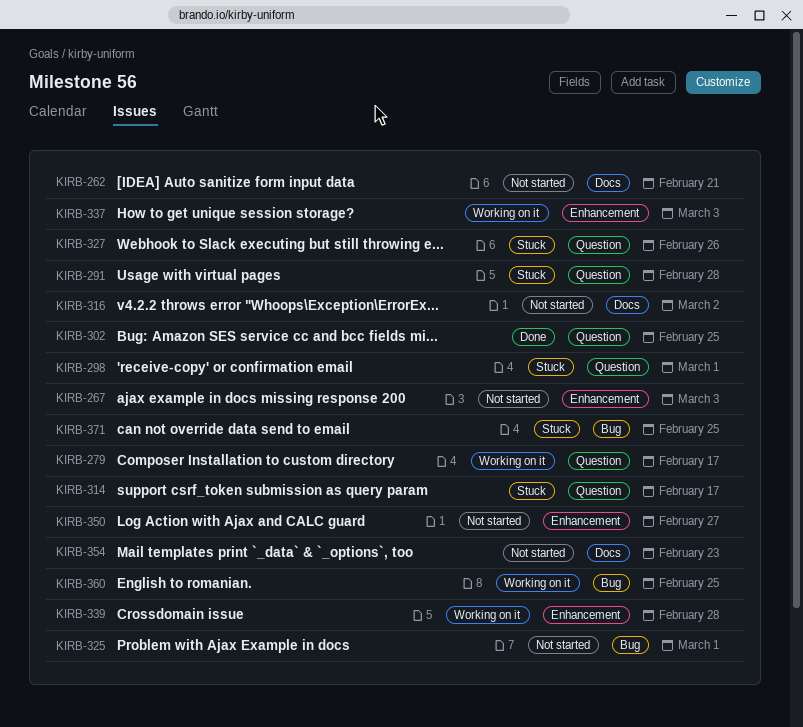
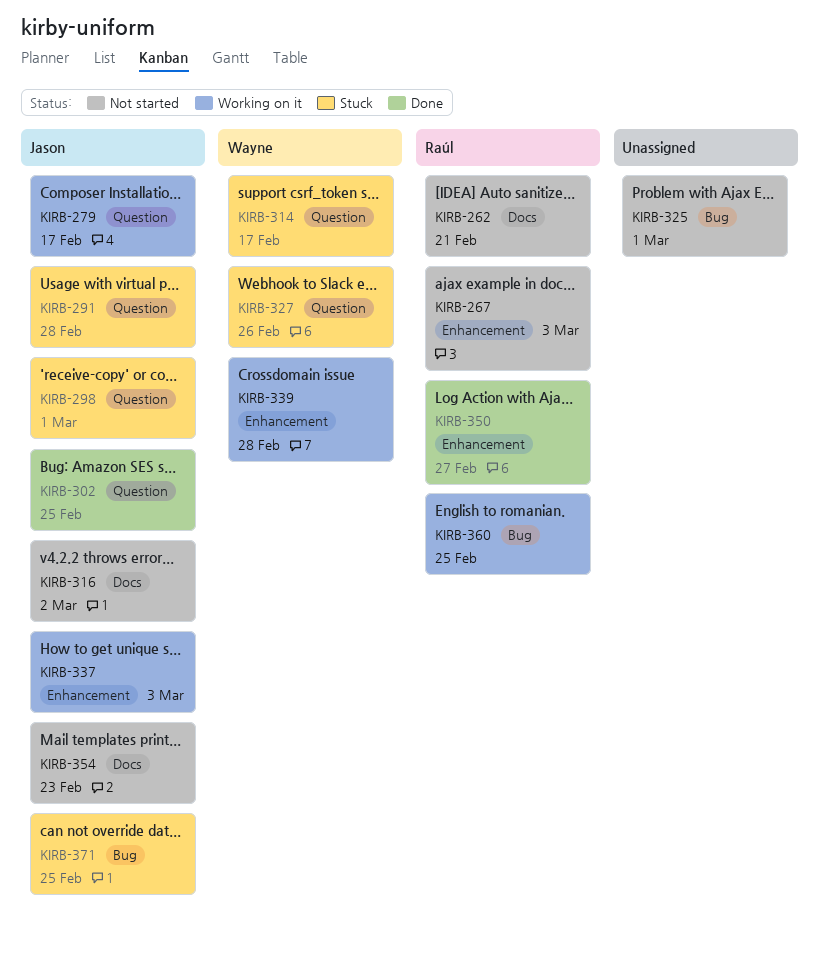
KIRB-350, status: Not started -> Done

